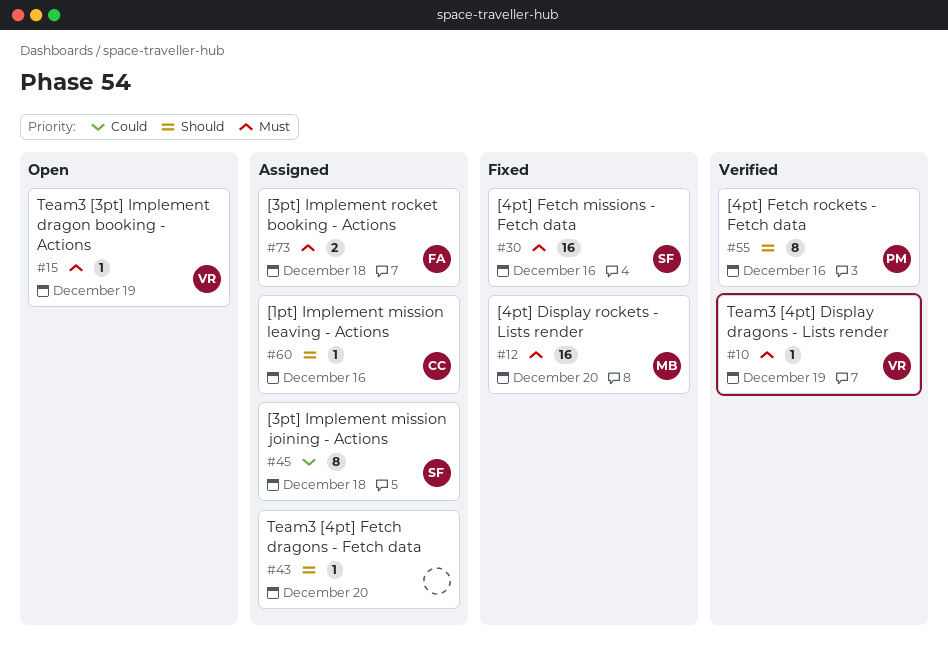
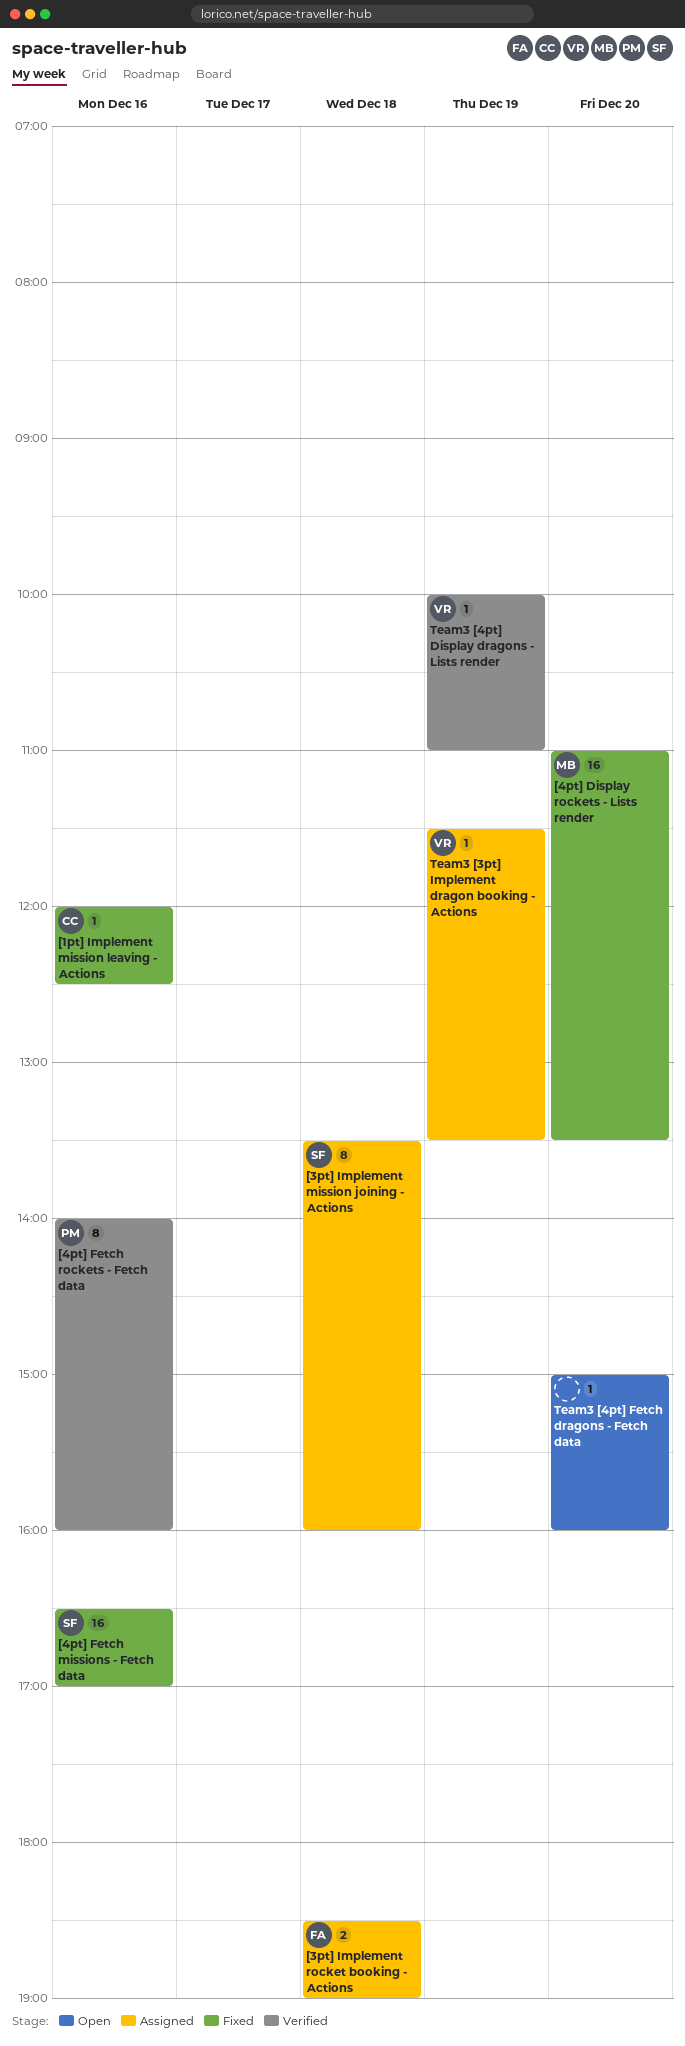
[1pt] Implement mission leaving - Actions, status: Assigned -> Fixed
Team3 [3pt] Implement dragon booking - Actions, status: Open -> Assigned
Team3 [4pt] Fetch dragons - Fetch data, status: Assigned -> Open

